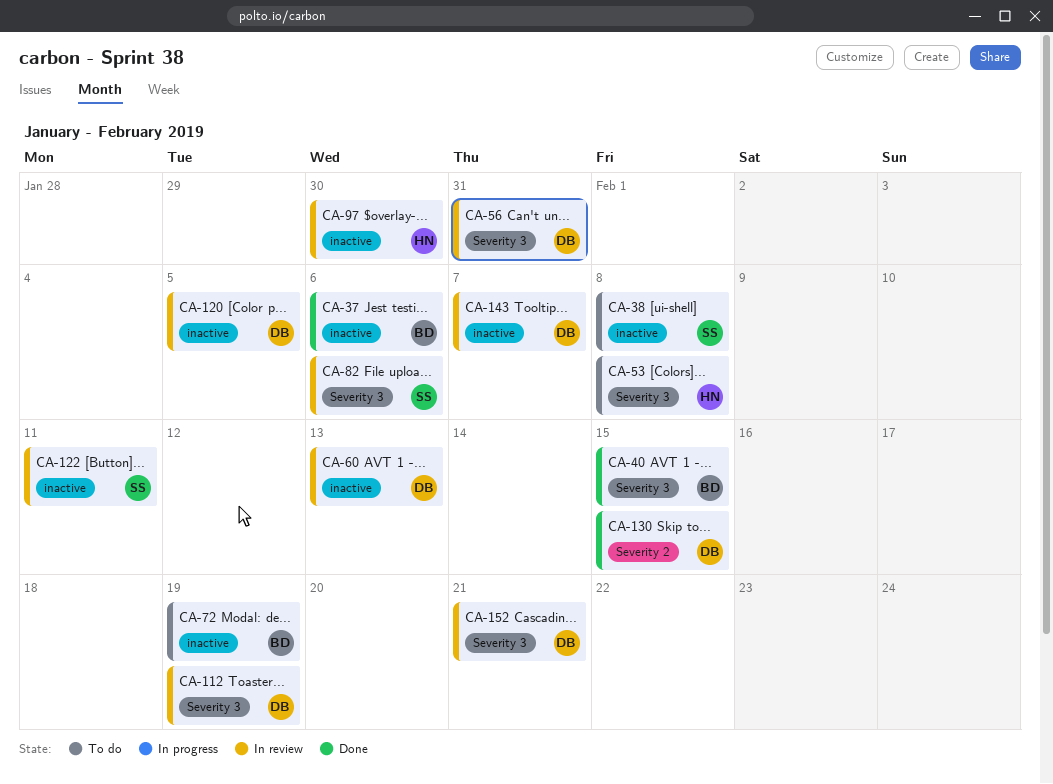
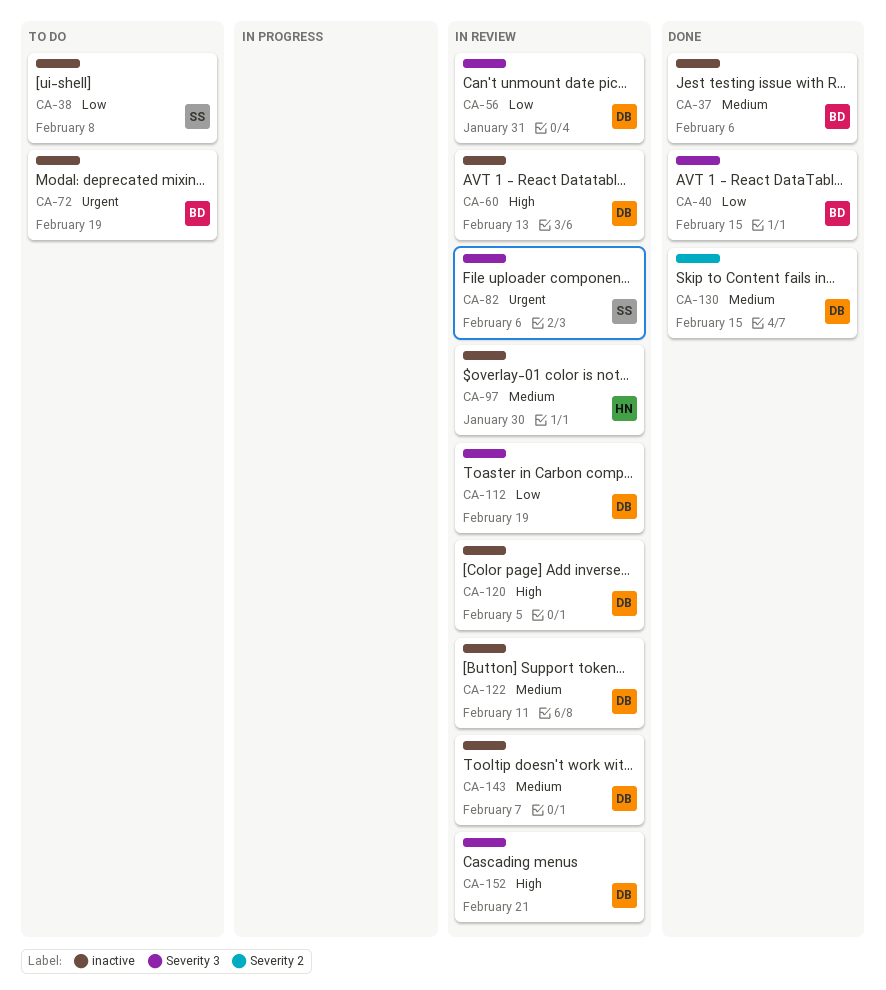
CA-53: present -> none
CA-122, owner: SS -> DB

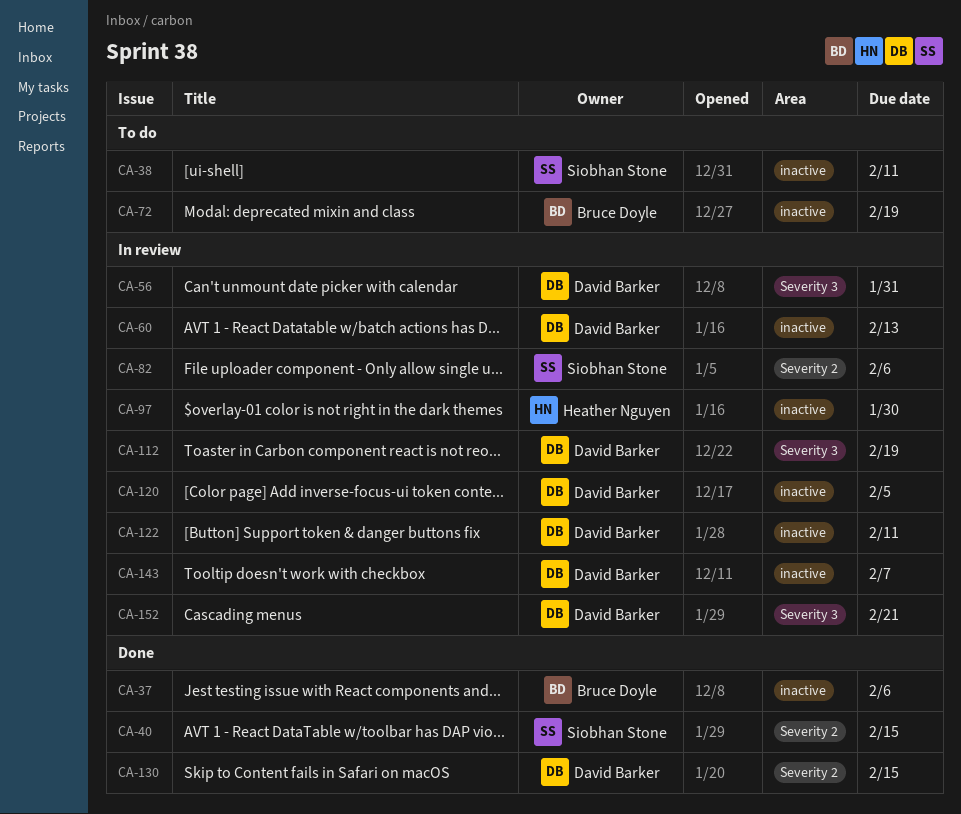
CA-38, due: Feb 8 -> Feb 11
CA-40, owner: Bruce Doyle -> Siobhan Stone
CA-40, label: Severity 3 -> Severity 2
CA-82, label: Severity 3 -> Severity 2

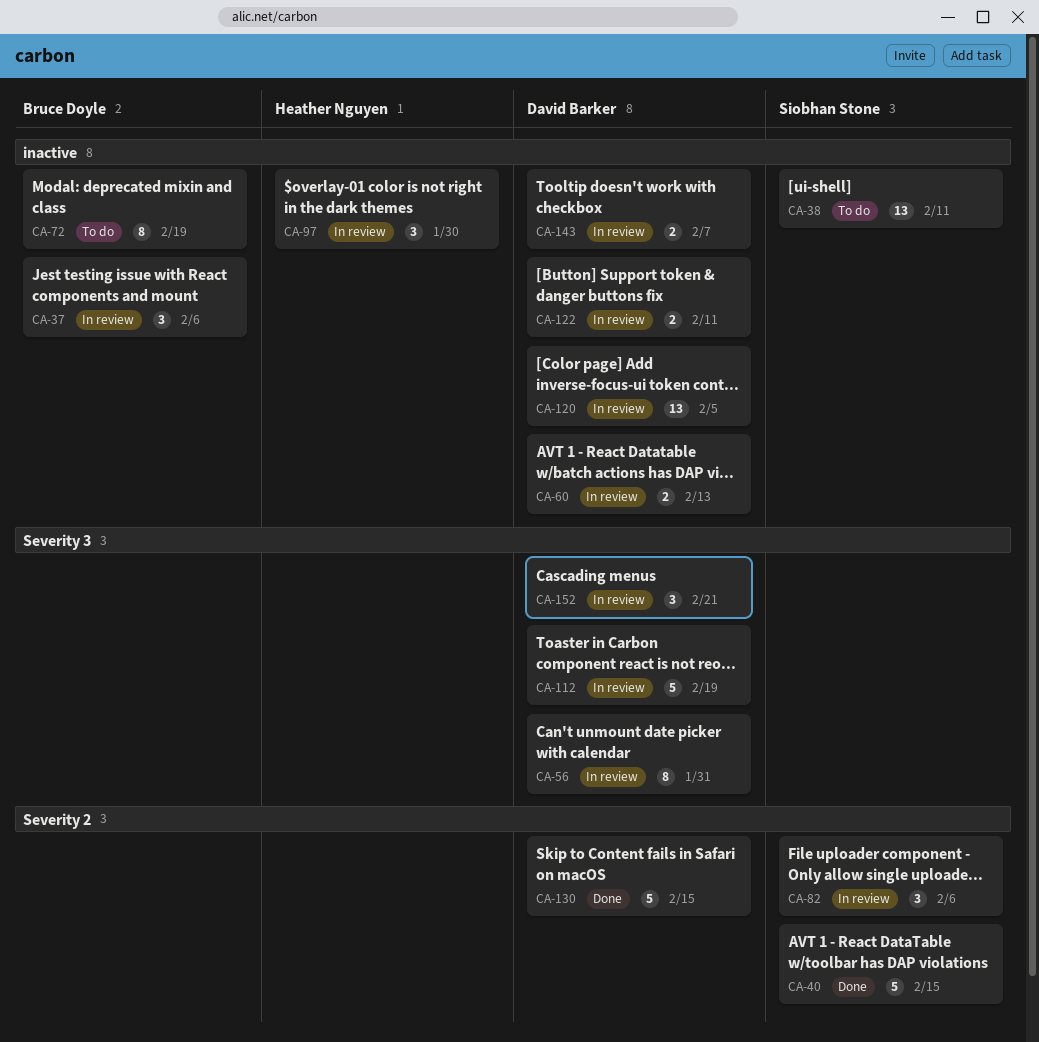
CA-37, status: Done -> In review

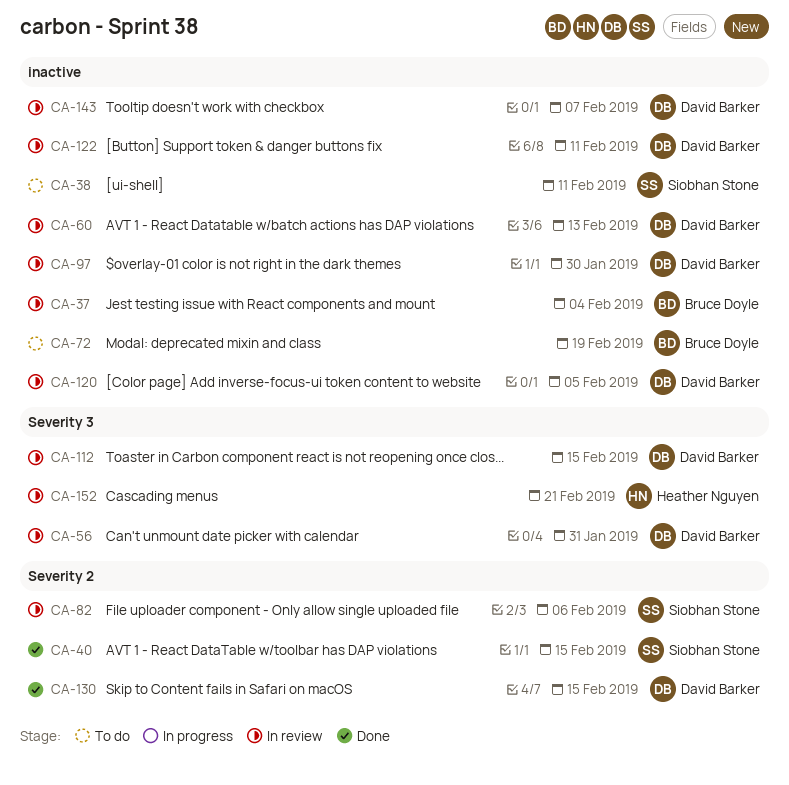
CA-37, due: Feb 6 -> Feb 4
CA-97, owner: Heather Nguyen -> David Barker
CA-112, due: Feb 19 -> Feb 15
CA-152, owner: David Barker -> Heather Nguyen

